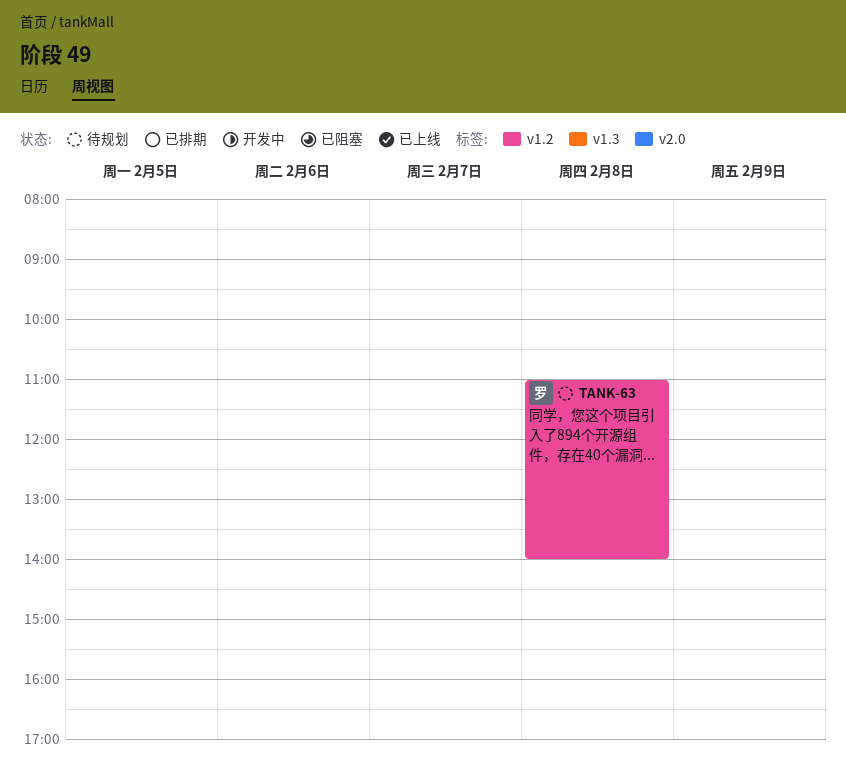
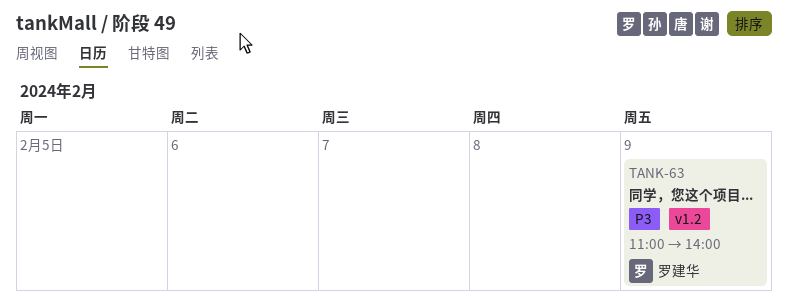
TANK-63, day: Feb 8 -> Feb 9

